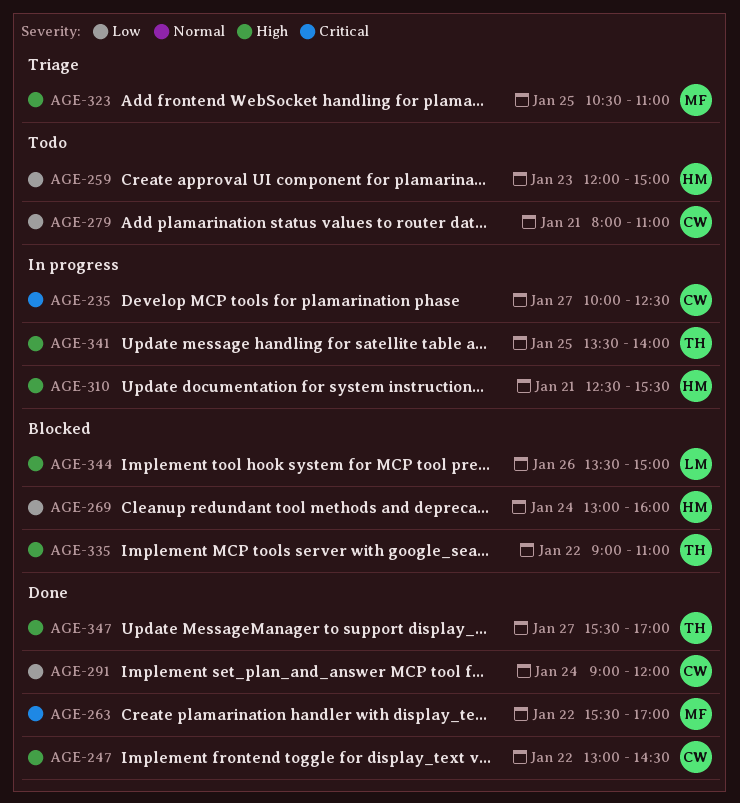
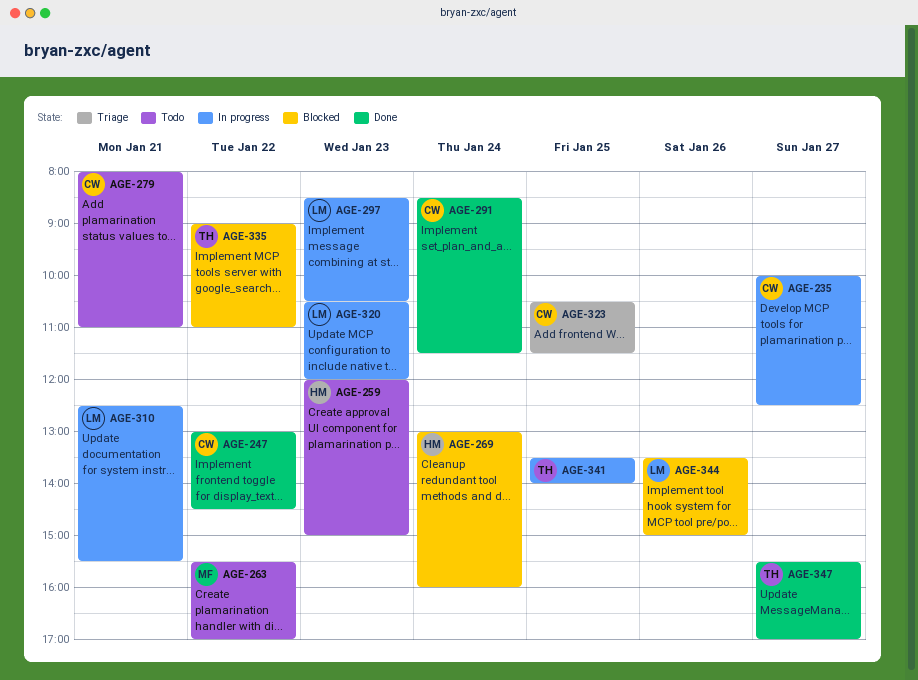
AGE-263, status: Done -> Todo
AGE-291, begins: 09:00 -> 08:30
AGE-291, ends: 12:00 -> 11:30
AGE-297: none -> present
AGE-310, owner: HM -> LM
AGE-320: none -> present
AGE-323, owner: MF -> CW
AGE-323, ends: 11:00 -> 11:30

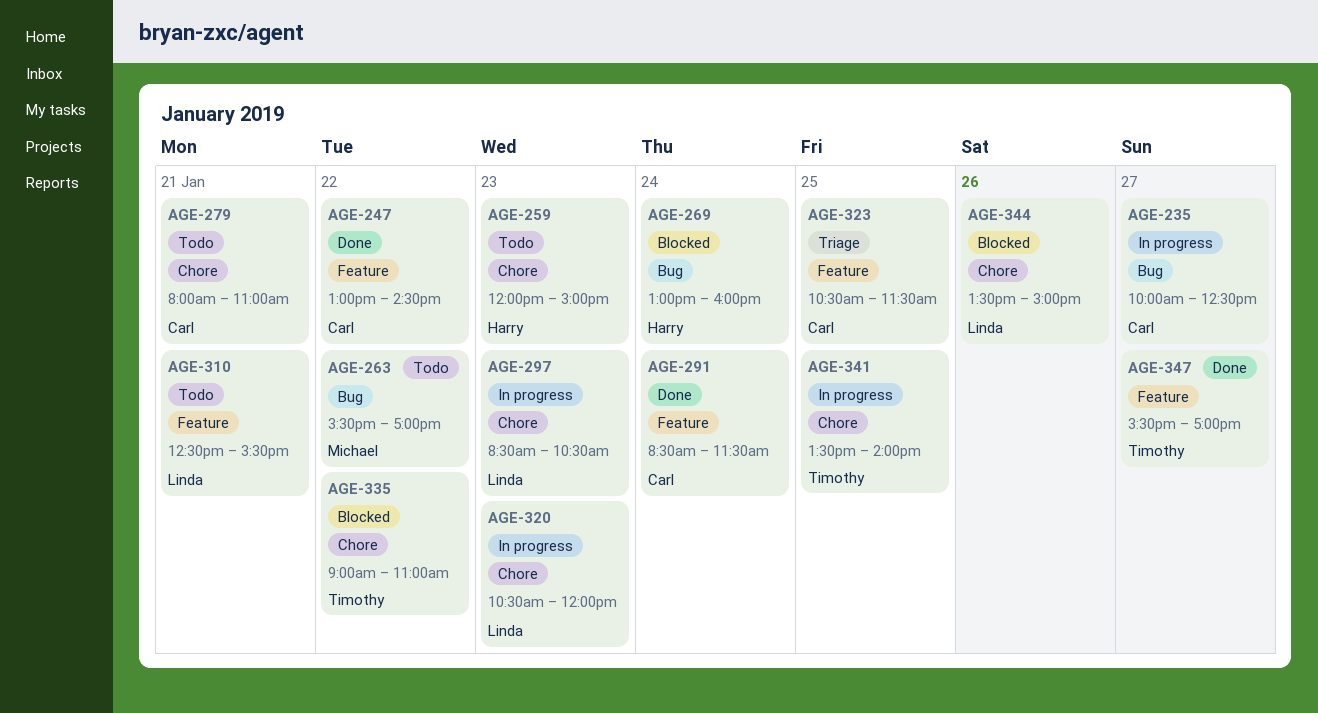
AGE-310, status: In progress -> Todo

